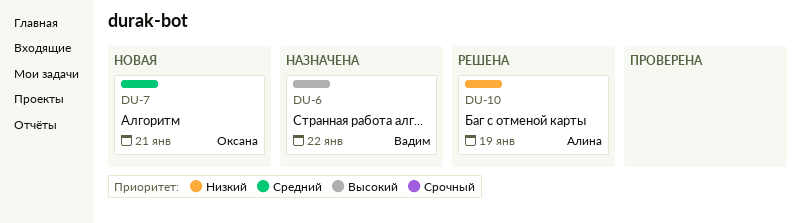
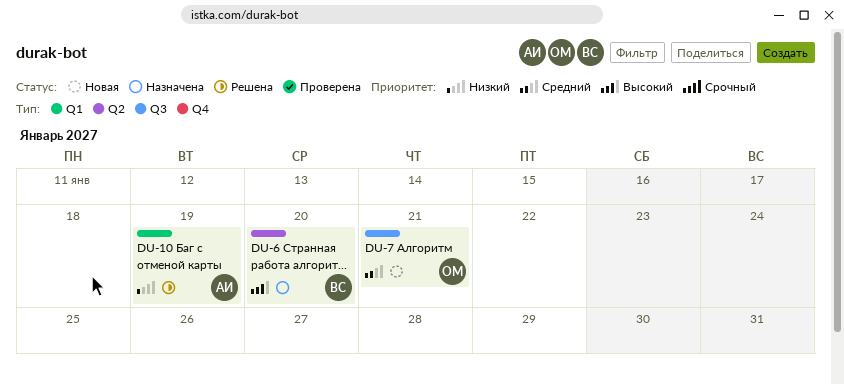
DU-6, due: Jan 22 -> Jan 20

